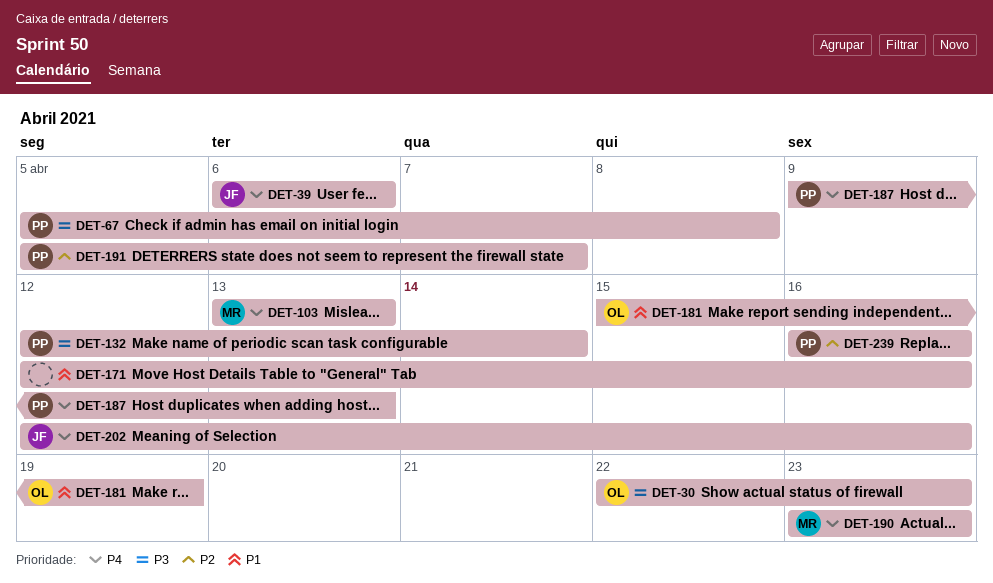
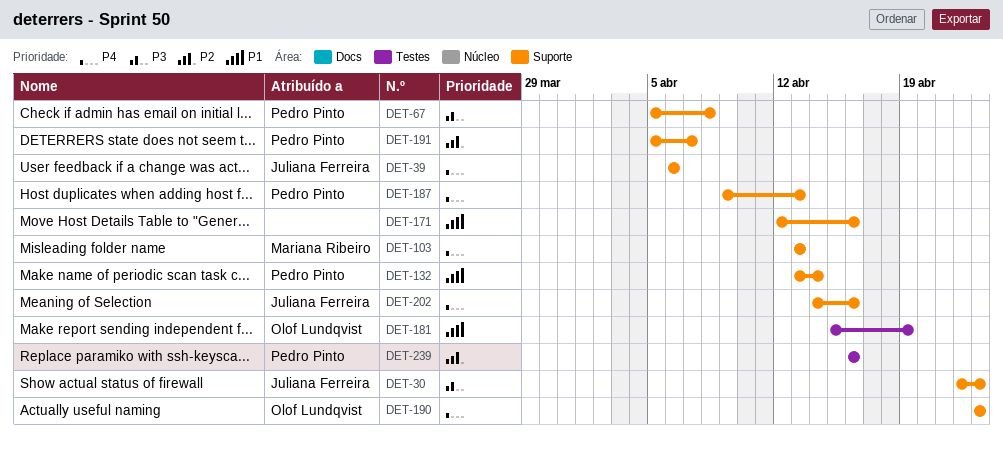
DET-30, owner: Olof Lundqvist -> Juliana Ferreira
DET-132, priority: P3 -> P1
DET-132, start: Apr 12 -> Apr 13
DET-190, owner: Mariana Ribeiro -> Olof Lundqvist
DET-202, start: Apr 12 -> Apr 14

